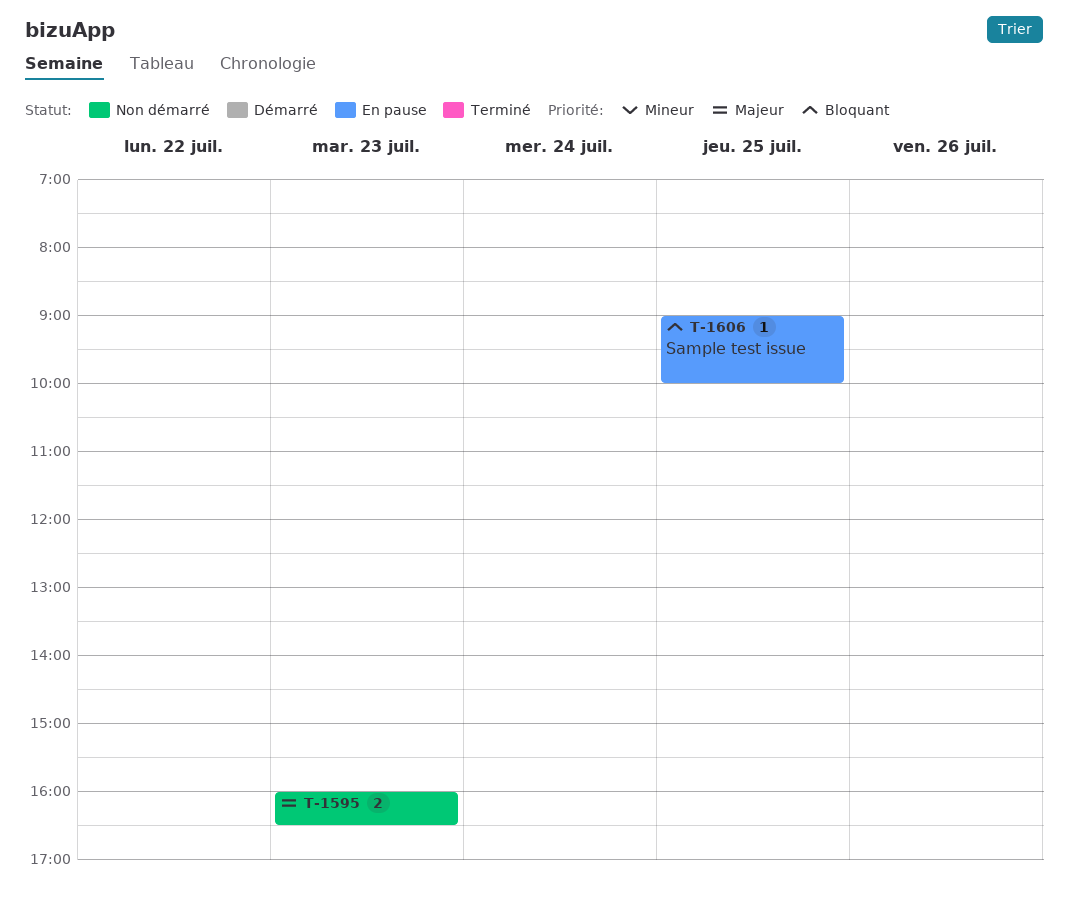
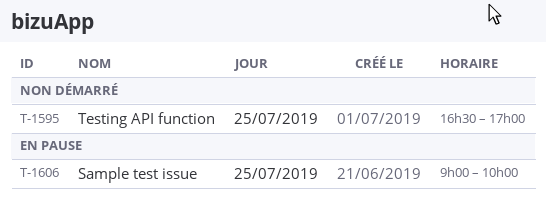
T-1595, day: Jul 23 -> Jul 25
T-1595, begins: 16:00 -> 16:30
T-1595, ends: 16:30 -> 17:00

